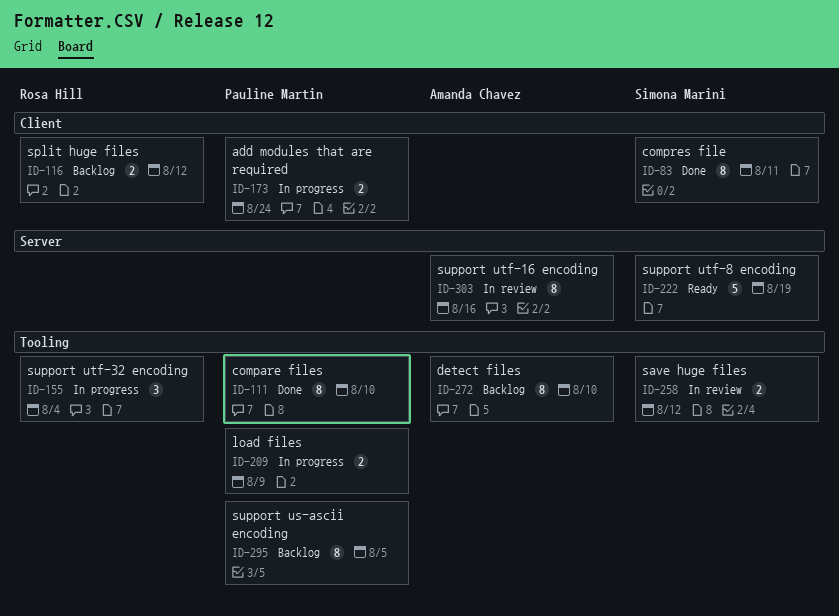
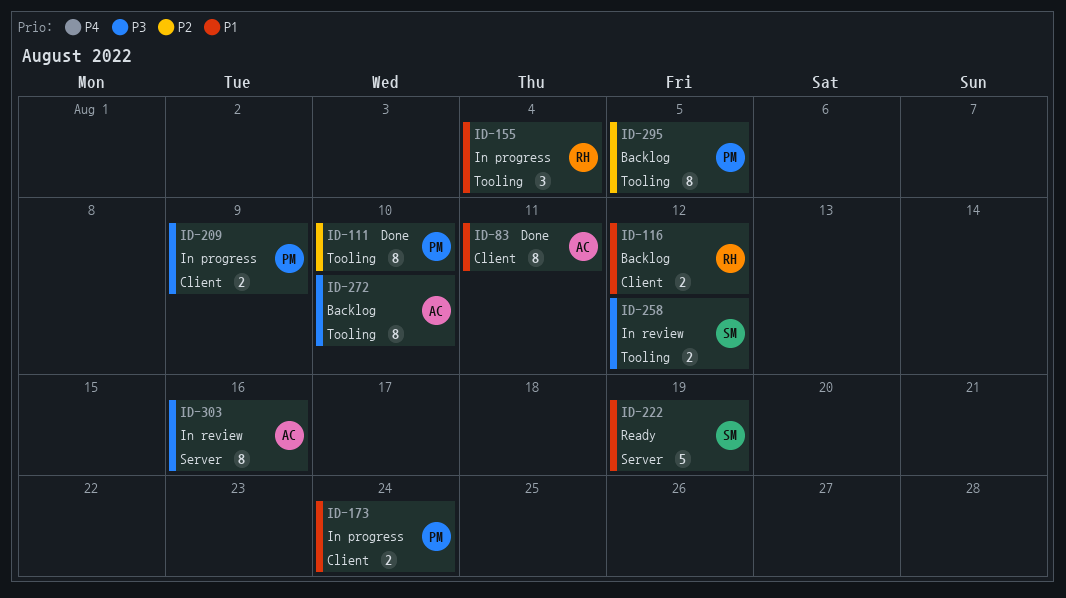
ID-83, owner: Simona Marini -> Amanda Chavez
ID-209, label: Tooling -> Client

